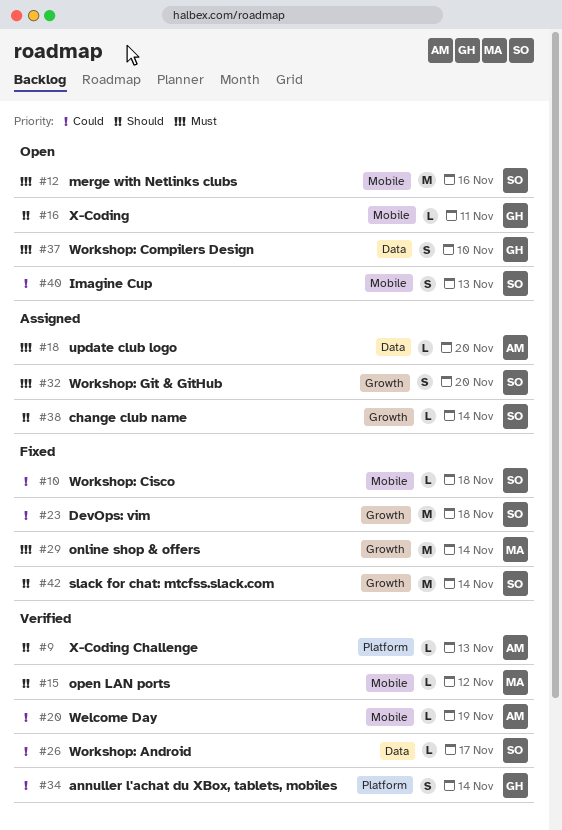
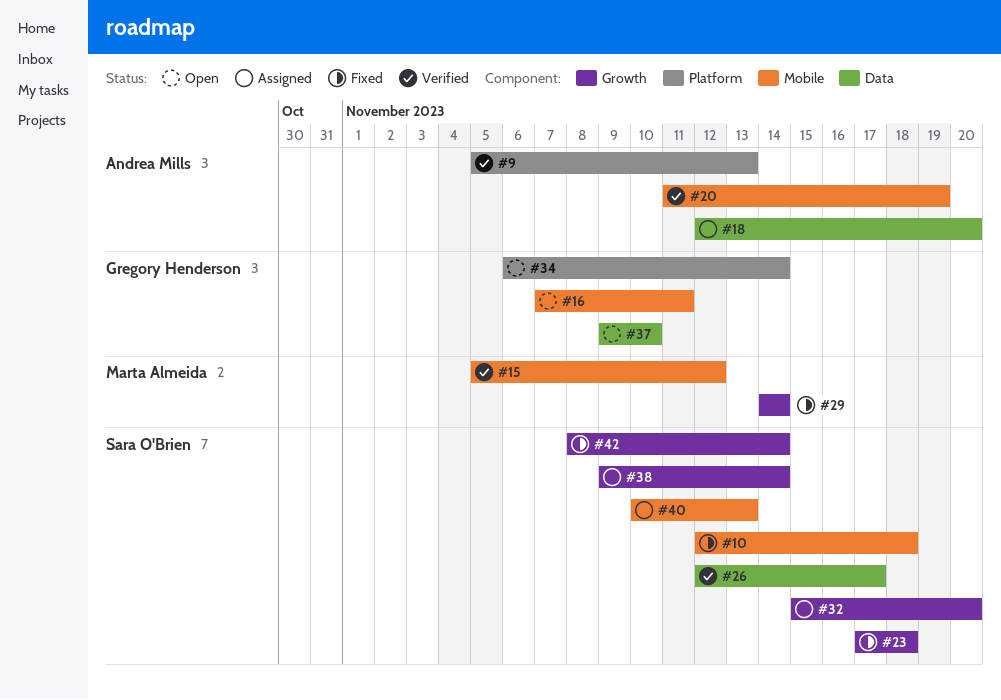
#12: present -> none
#34, status: Verified -> Open
#40, status: Open -> Assigned

